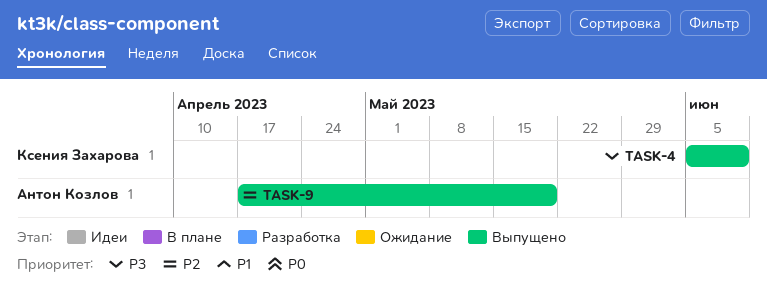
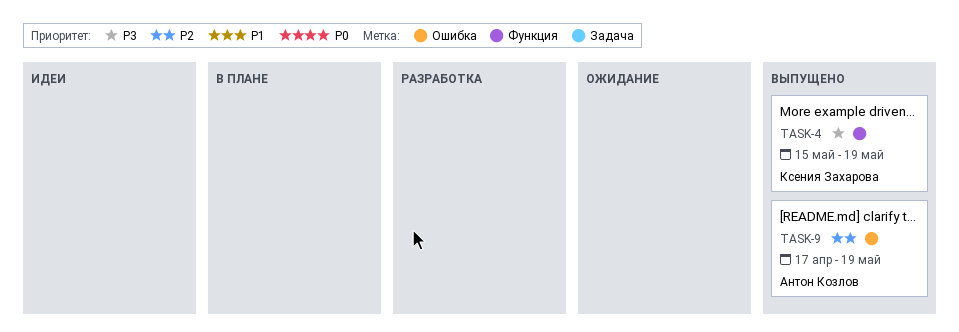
TASK-4, start: Jun 5 -> May 15
TASK-4, due: Jun 9 -> May 19

